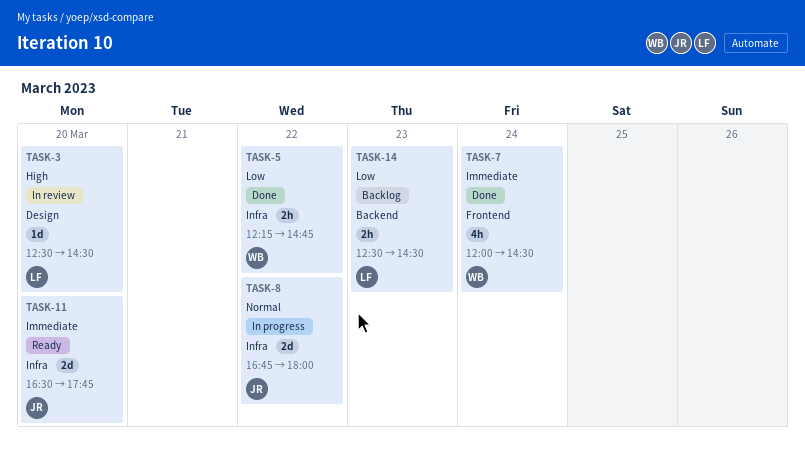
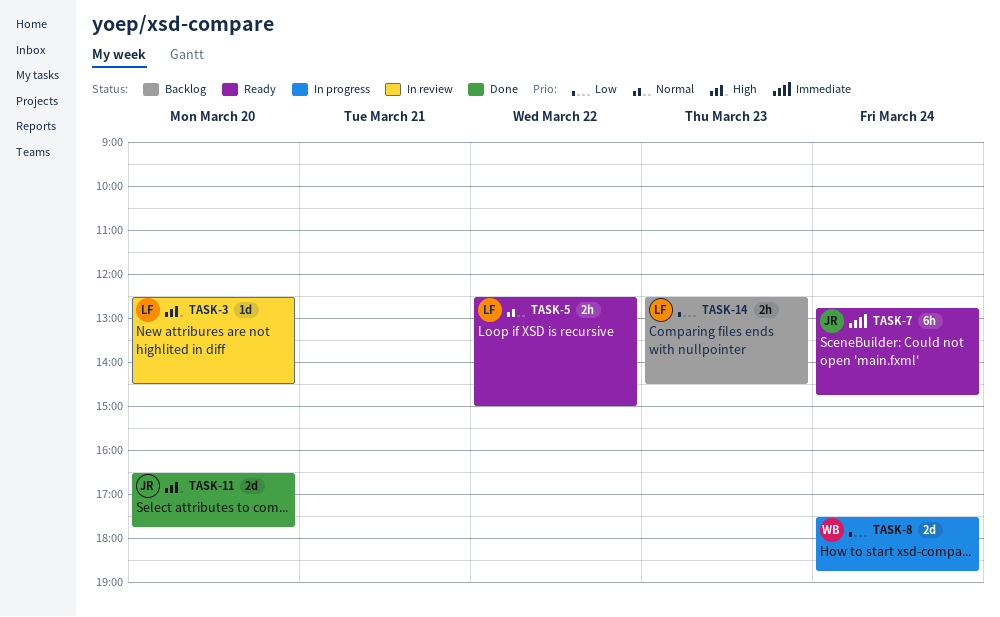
TASK-5, status: Done -> Ready
TASK-5, owner: WB -> LF
TASK-5, priority: Low -> Normal
TASK-5, begins: 12:15 -> 12:30
TASK-5, ends: 14:45 -> 15:00
TASK-7, status: Done -> Ready
TASK-7, owner: WB -> JR
TASK-7, estimate: 4h -> 6h
TASK-7, begins: 12:00 -> 12:45
TASK-7, ends: 14:30 -> 14:45
TASK-8, owner: JR -> WB
TASK-8, priority: Normal -> Low
TASK-8, day: Mar 22 -> Mar 24
TASK-8, begins: 16:45 -> 17:30
TASK-8, ends: 18:00 -> 18:45
TASK-11, status: Ready -> Done
TASK-11, priority: Immediate -> High

